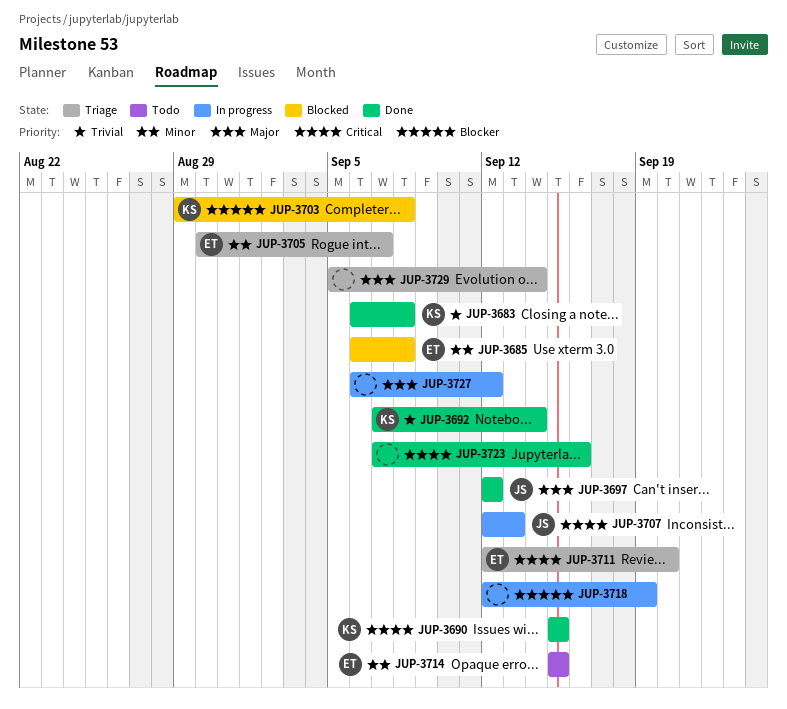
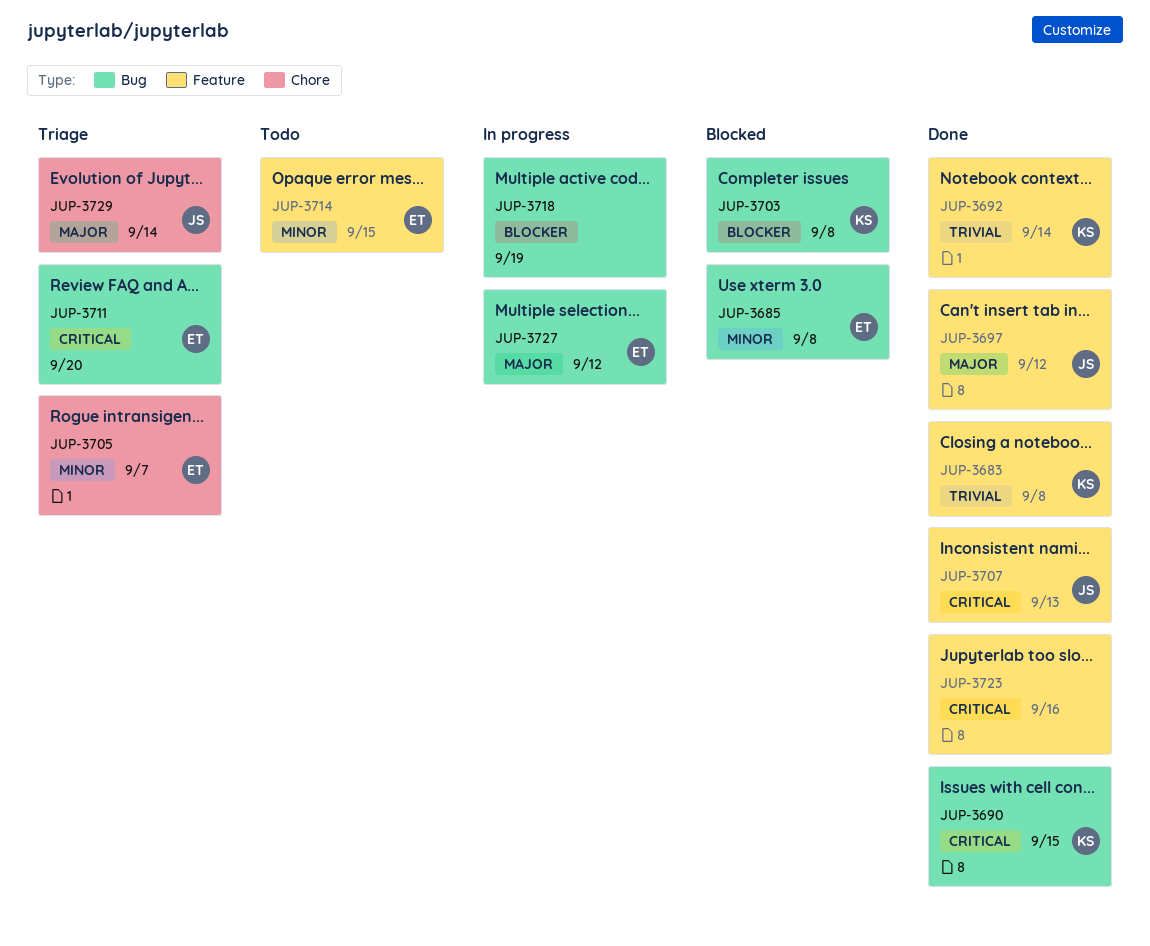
JUP-3707, status: In progress -> Done
JUP-3727, owner: none -> ET
JUP-3729, owner: none -> JS

